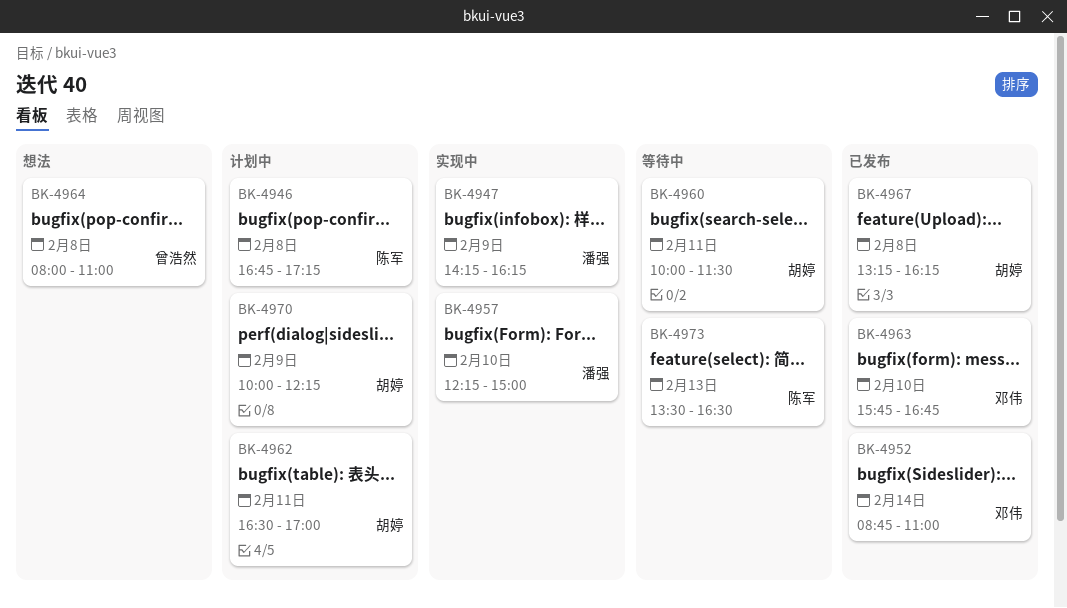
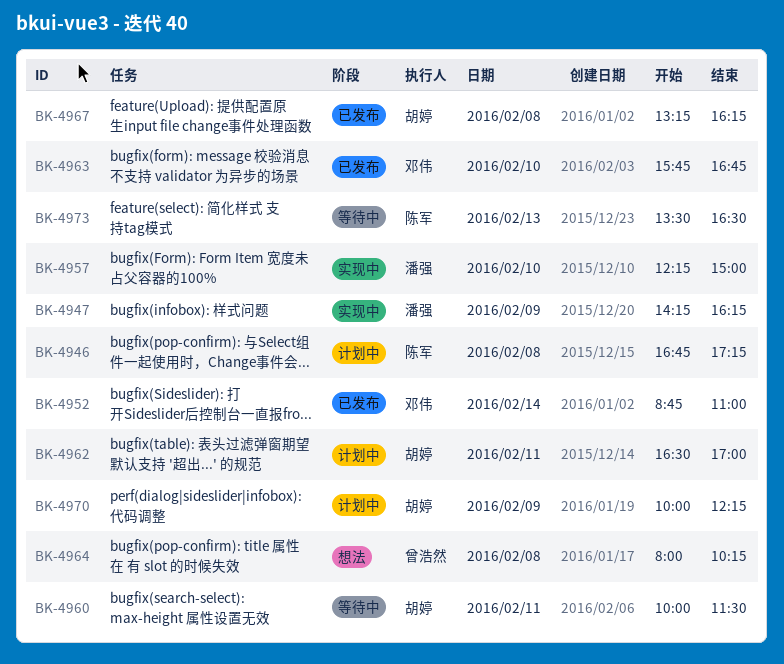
BK-4964, ends: 11:00 -> 10:15

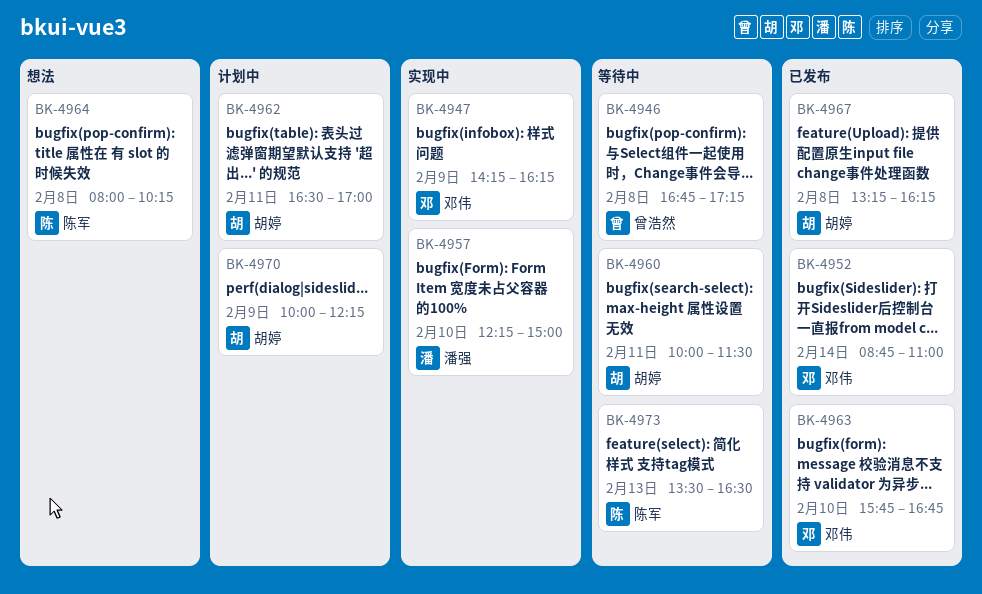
BK-4946, status: 计划中 -> 等待中
BK-4946, owner: 陈军 -> 曾浩然
BK-4947, owner: 潘强 -> 邓伟
BK-4964, owner: 曾浩然 -> 陈军

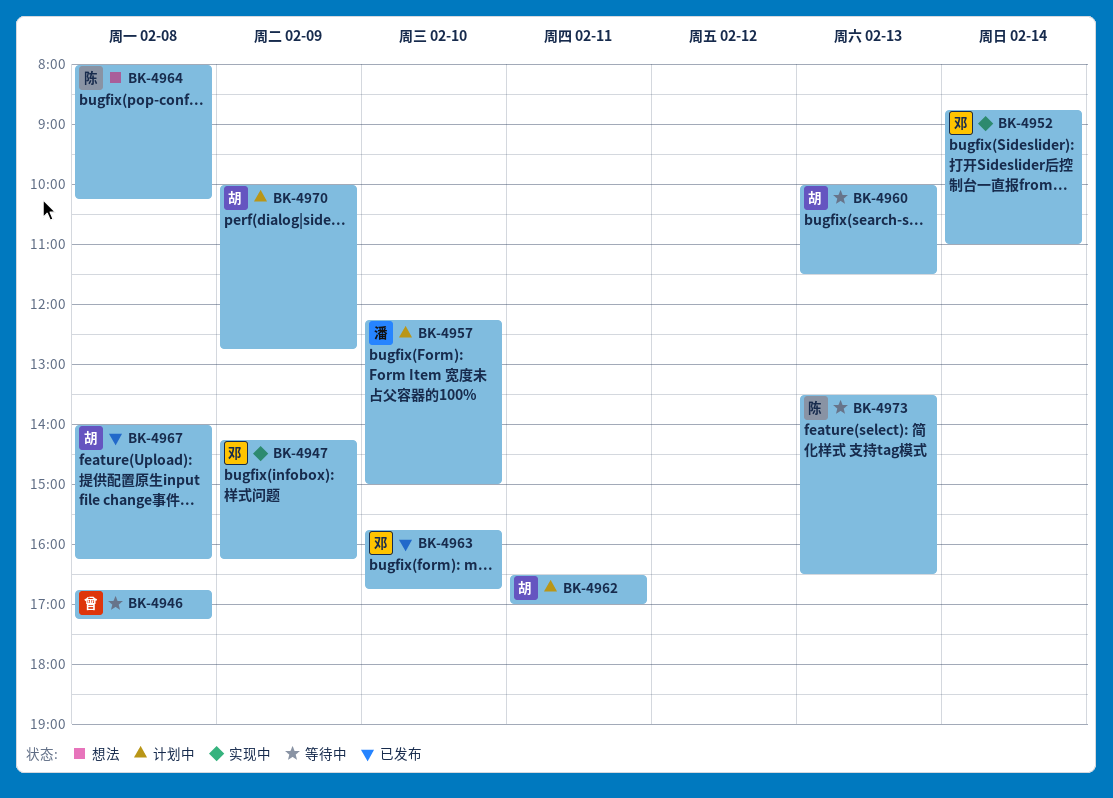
BK-4952, status: 已发布 -> 实现中
BK-4957, status: 实现中 -> 计划中
BK-4960, day: Feb 11 -> Feb 13
BK-4967, begins: 13:15 -> 14:00
BK-4970, ends: 12:15 -> 12:45

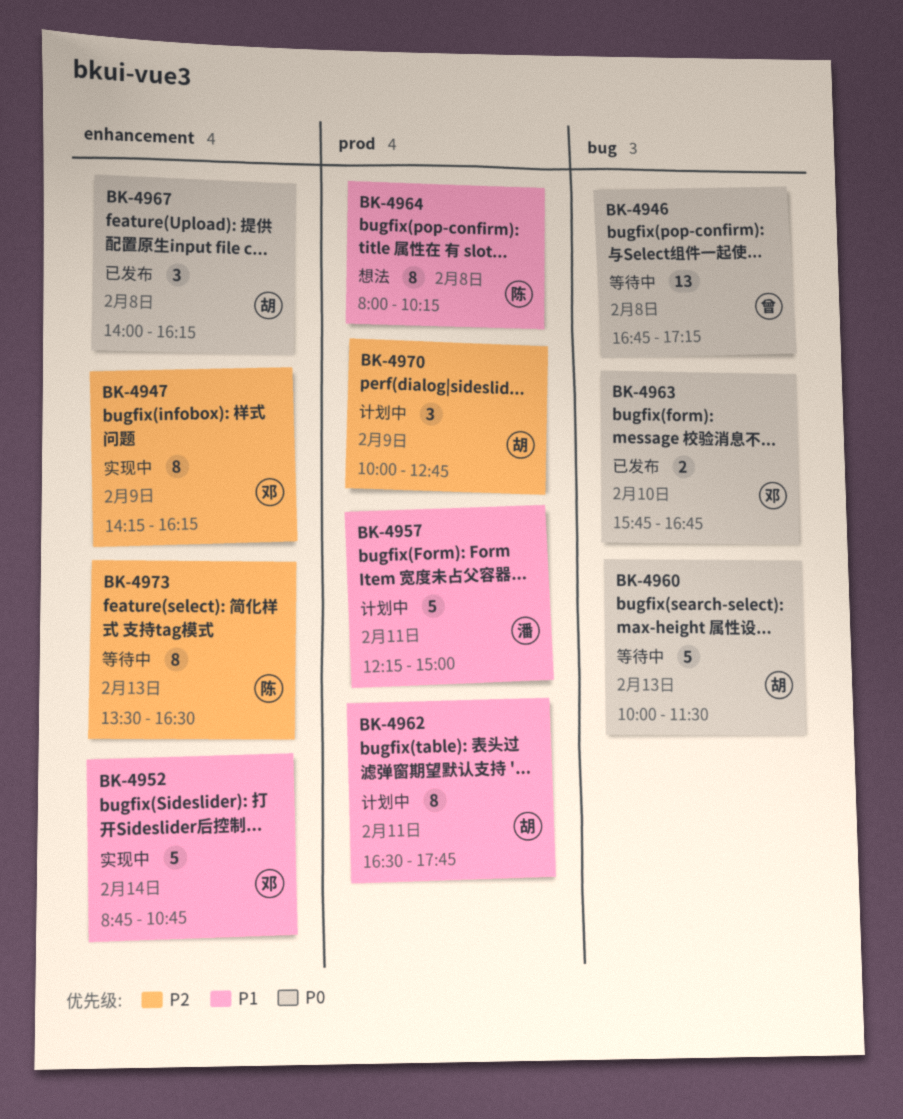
BK-4952, ends: 11:00 -> 10:45
BK-4957, day: Feb 10 -> Feb 11
BK-4962, ends: 17:00 -> 17:45

